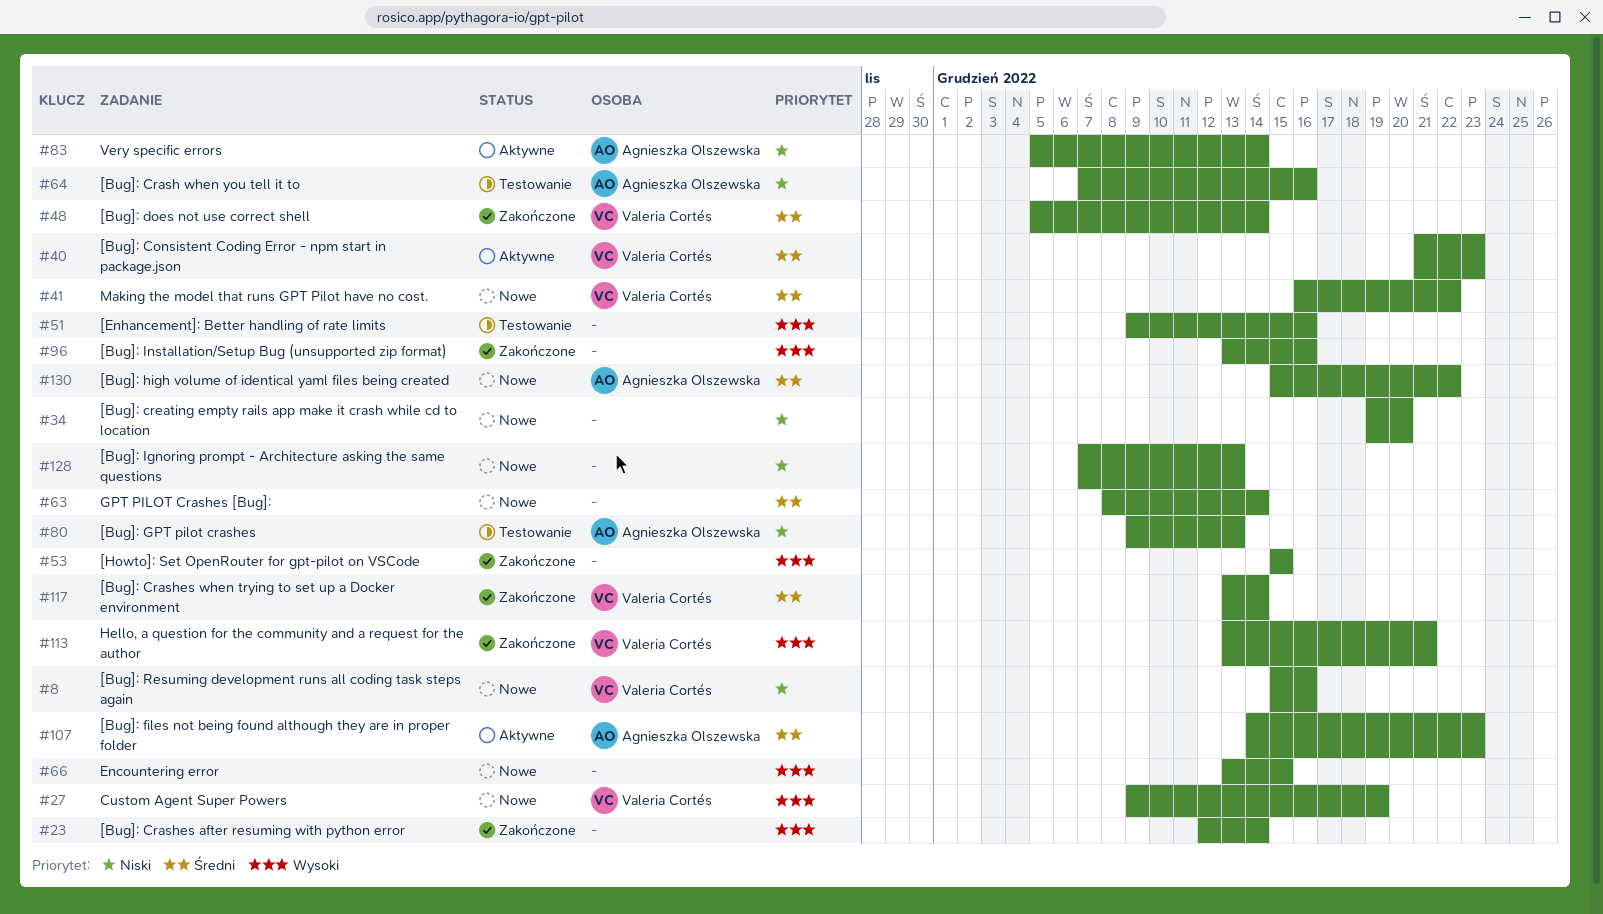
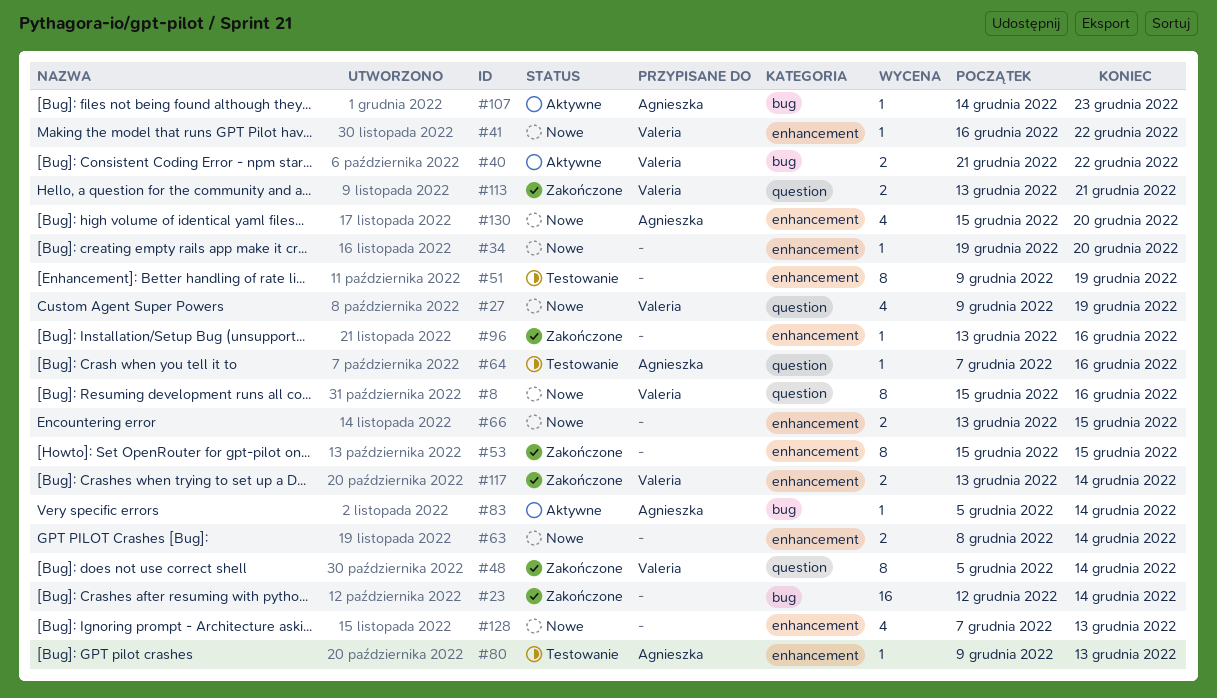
#40, due: Dec 23 -> Dec 22
#51, due: Dec 16 -> Dec 19
#130, due: Dec 22 -> Dec 20

